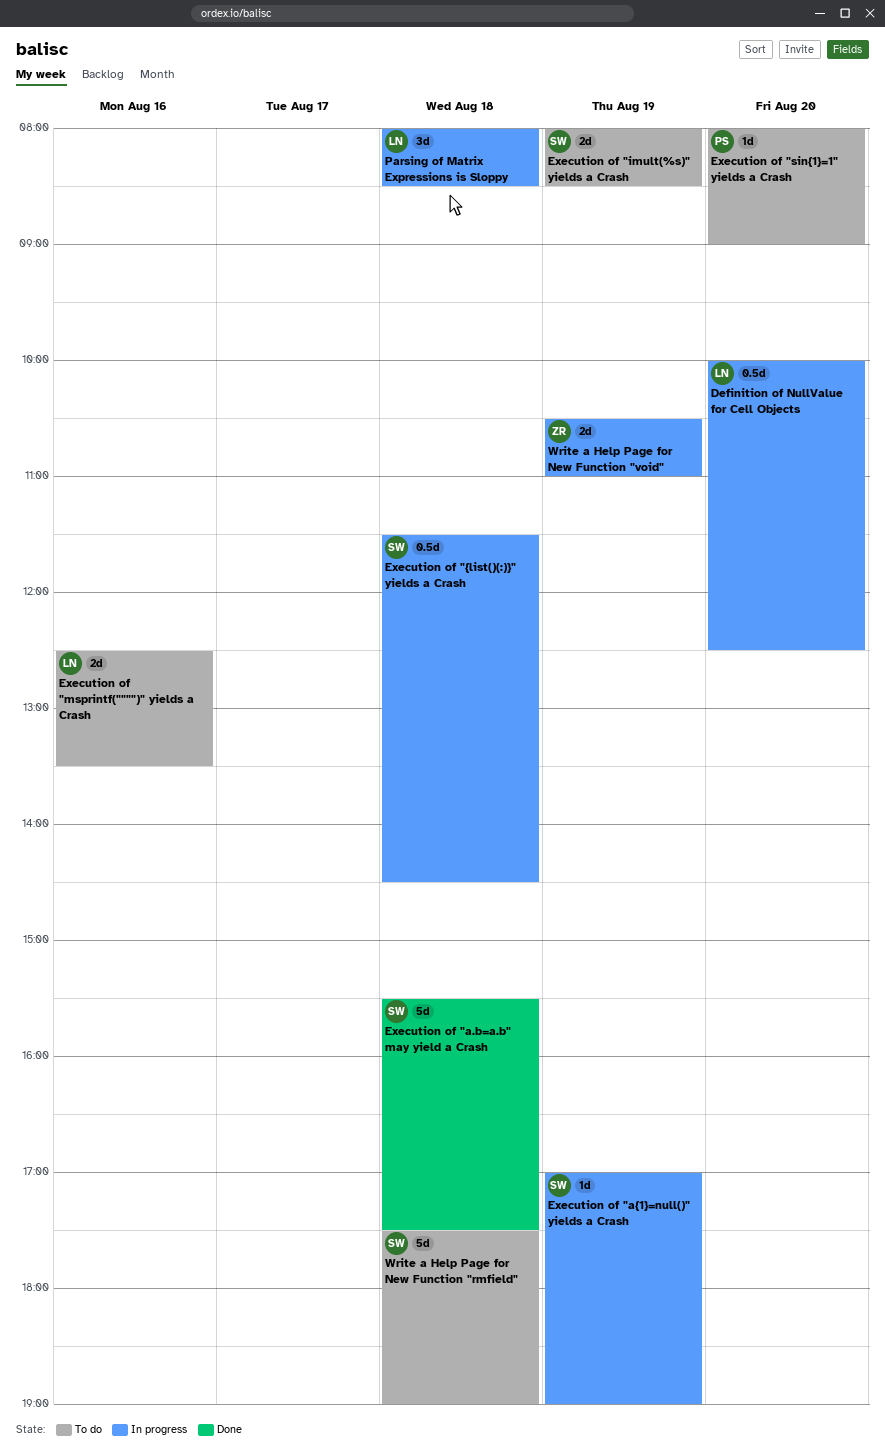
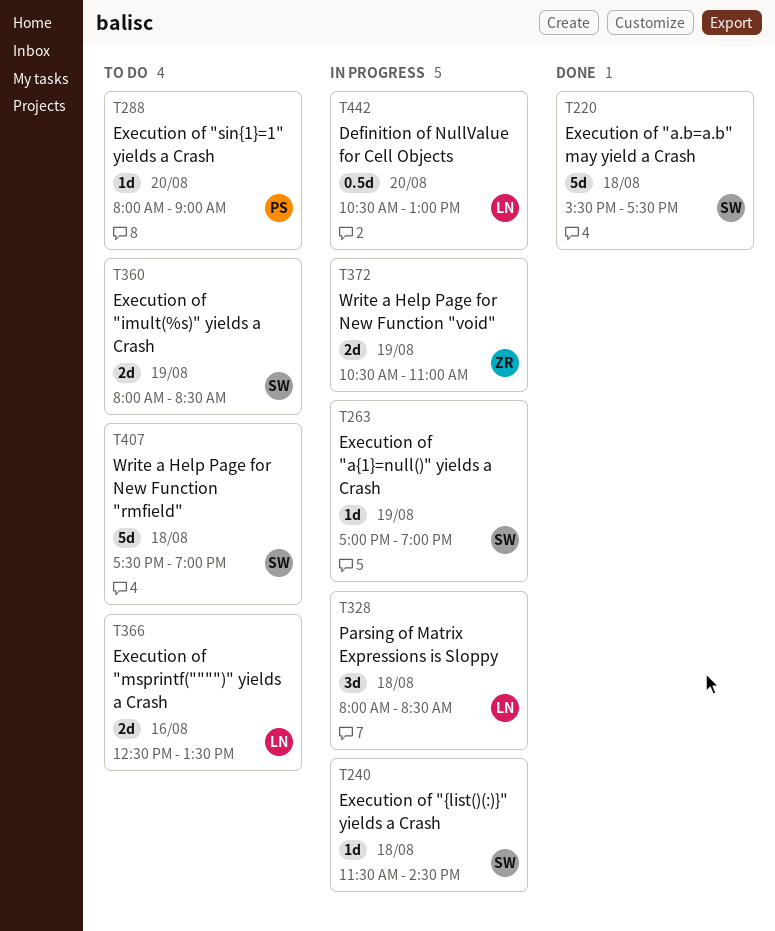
Definition of NullValue for Cell Objects, begins: 10:00 -> 10:30
Definition of NullValue for Cell Objects, ends: 12:30 -> 13:00
Execution of "{list()(:)}" yields a Crash, estimate: 0.5d -> 1d

